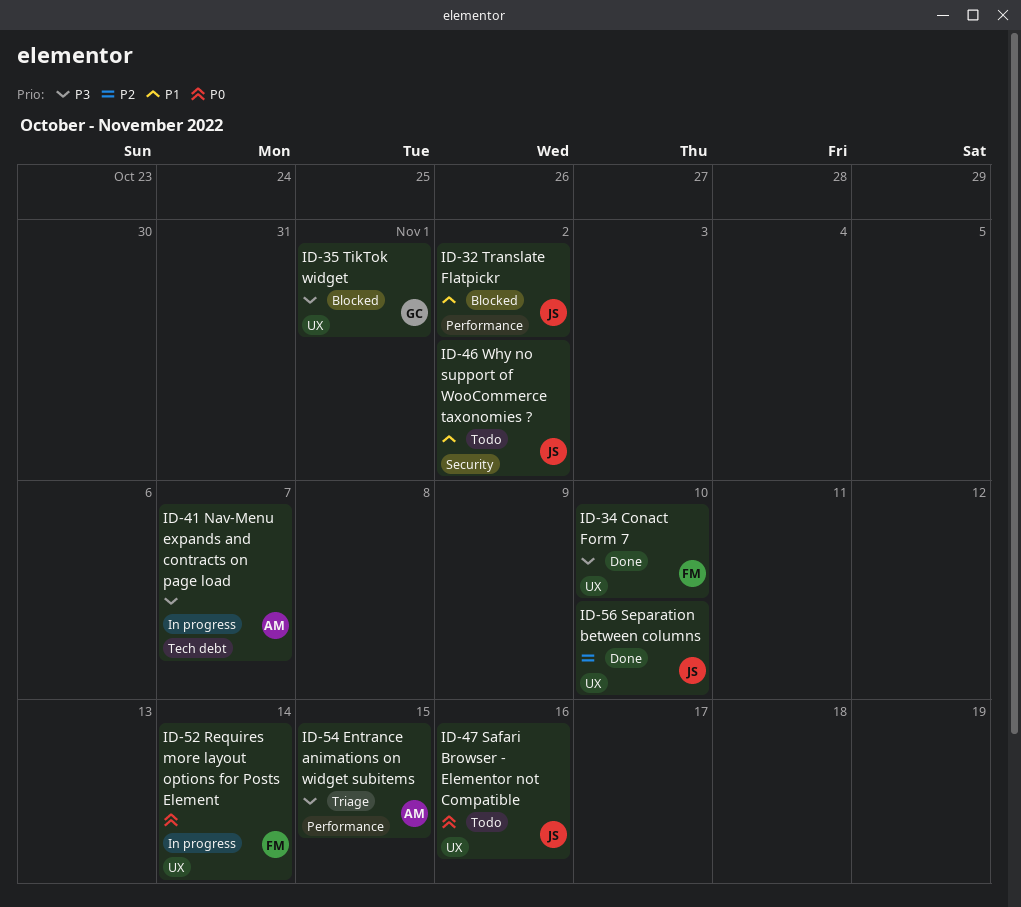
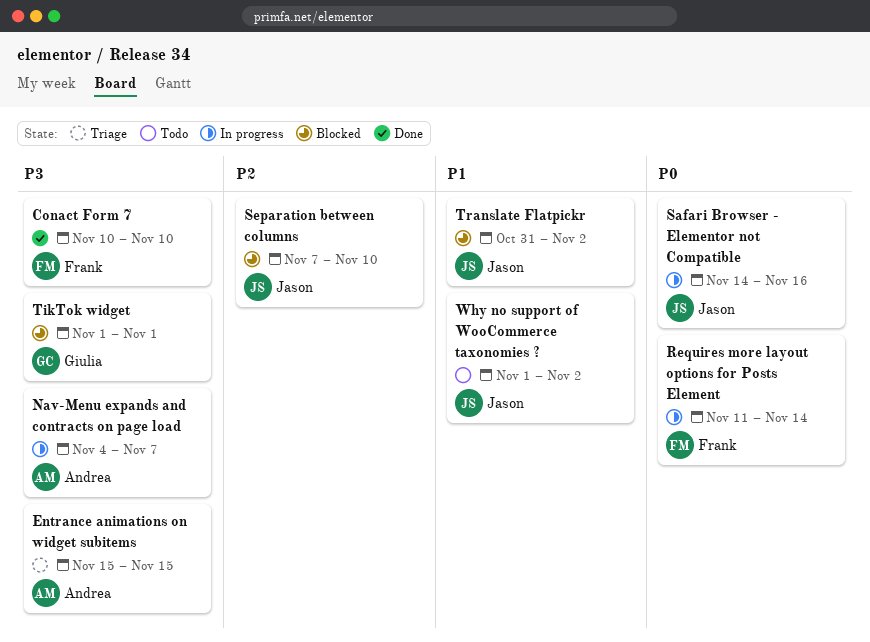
Safari Browser - Elementor not Compatible, status: Todo -> In progress
Separation between columns, status: Done -> Blocked

